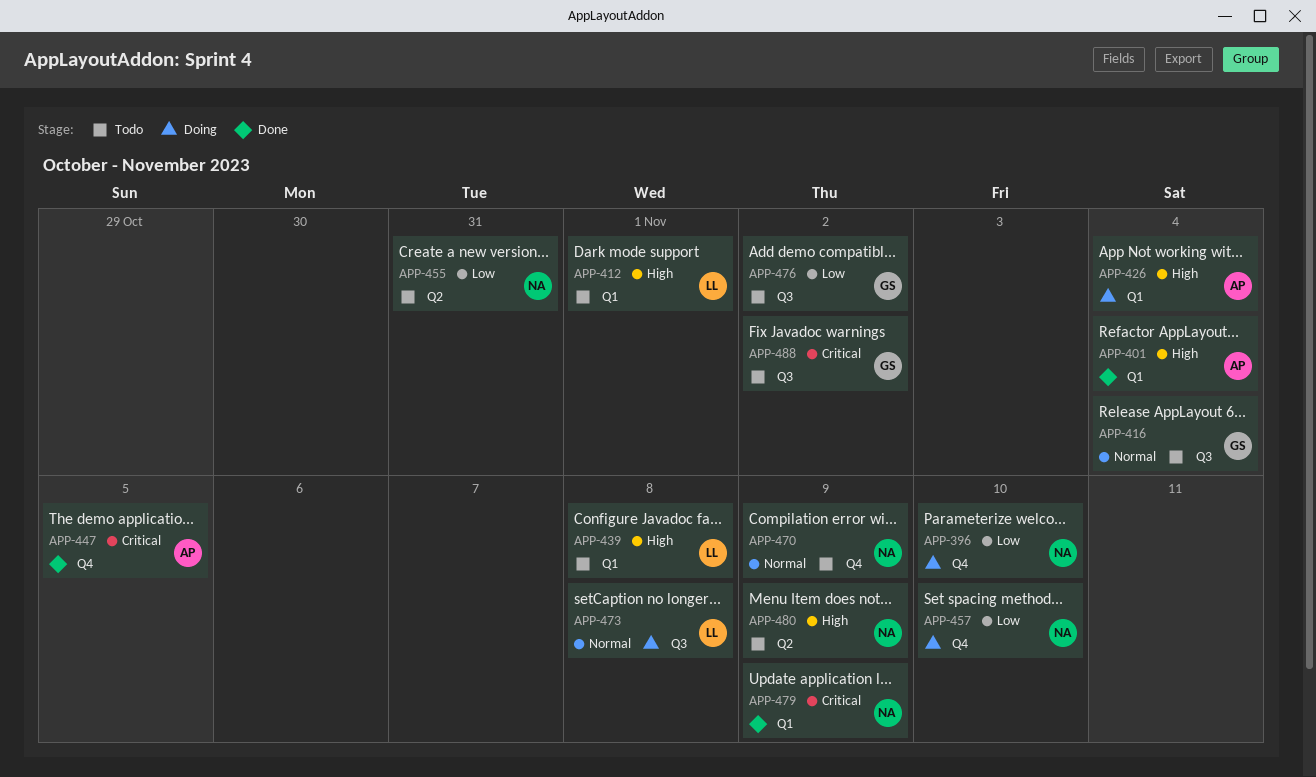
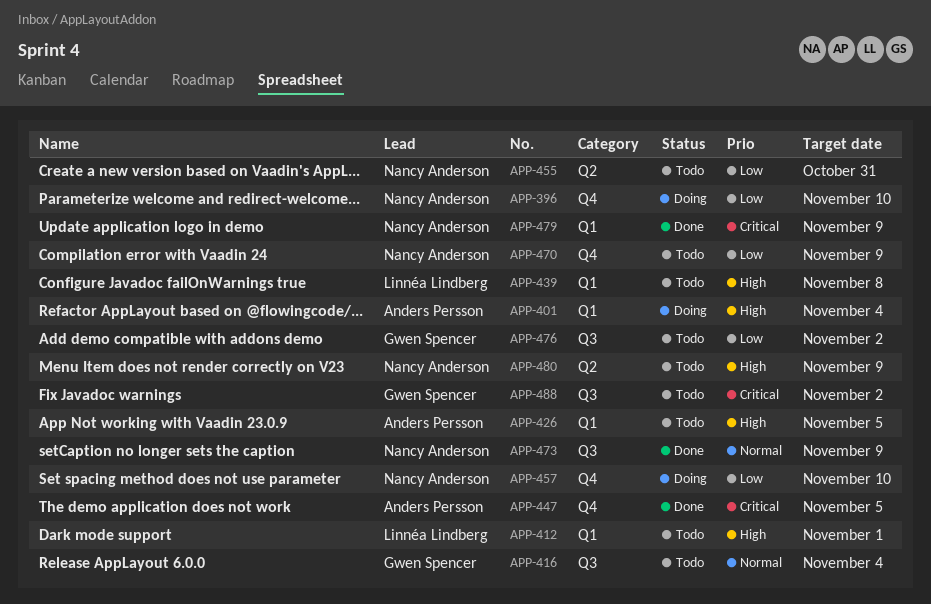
APP-401, status: Done -> Doing
APP-426, status: Doing -> Todo
APP-426, due: Nov 4 -> Nov 5
APP-470, priority: Normal -> Low
APP-473, status: Doing -> Done
APP-473, owner: Linnéa Lindberg -> Nancy Anderson
APP-473, due: Nov 8 -> Nov 9

